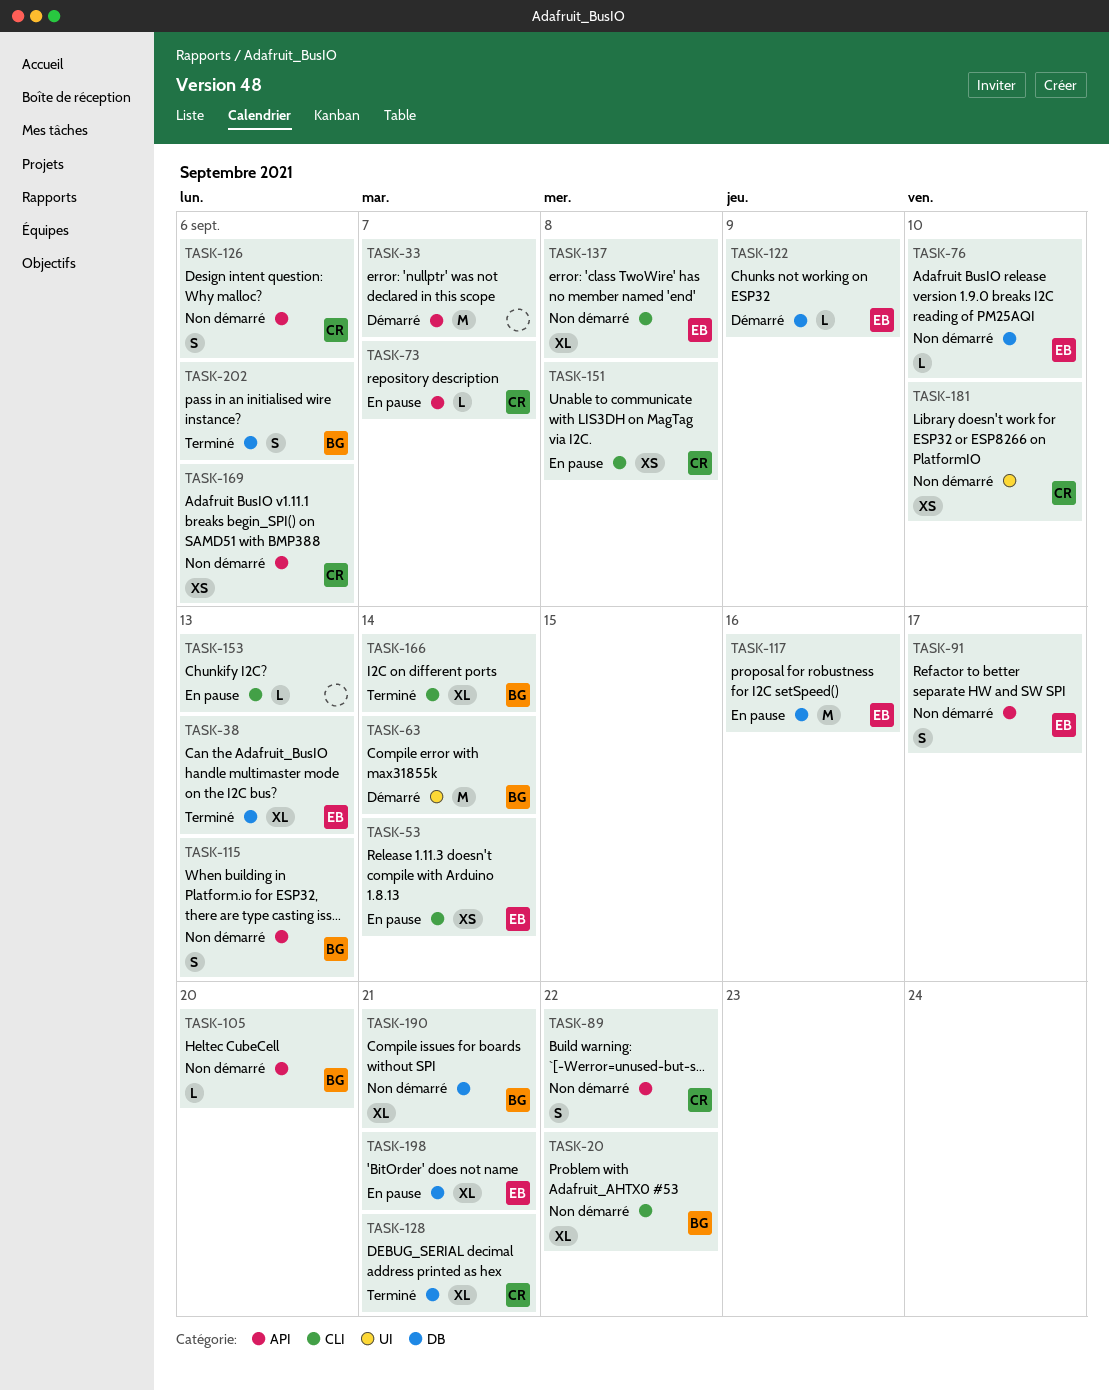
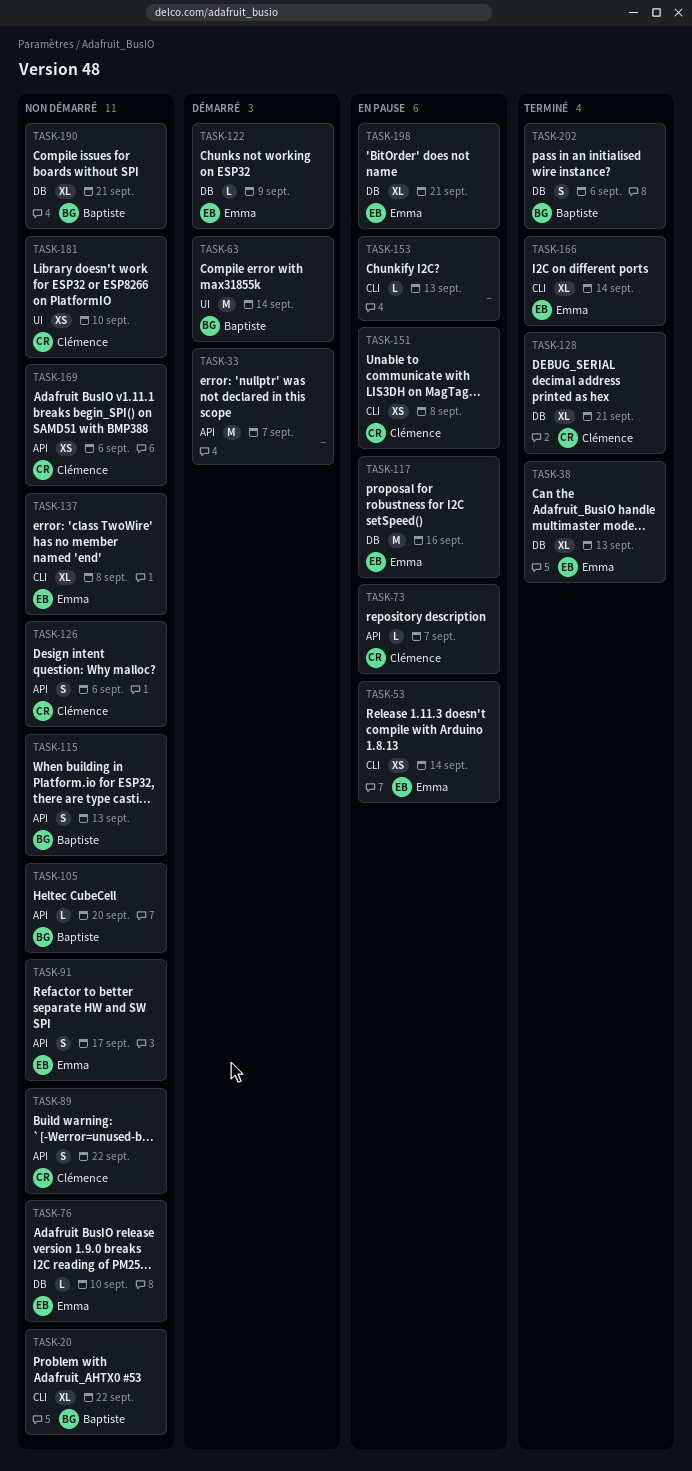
TASK-166, owner: Baptiste -> Emma

